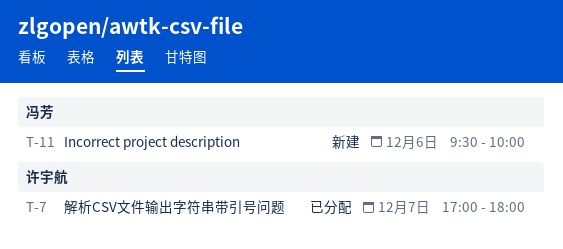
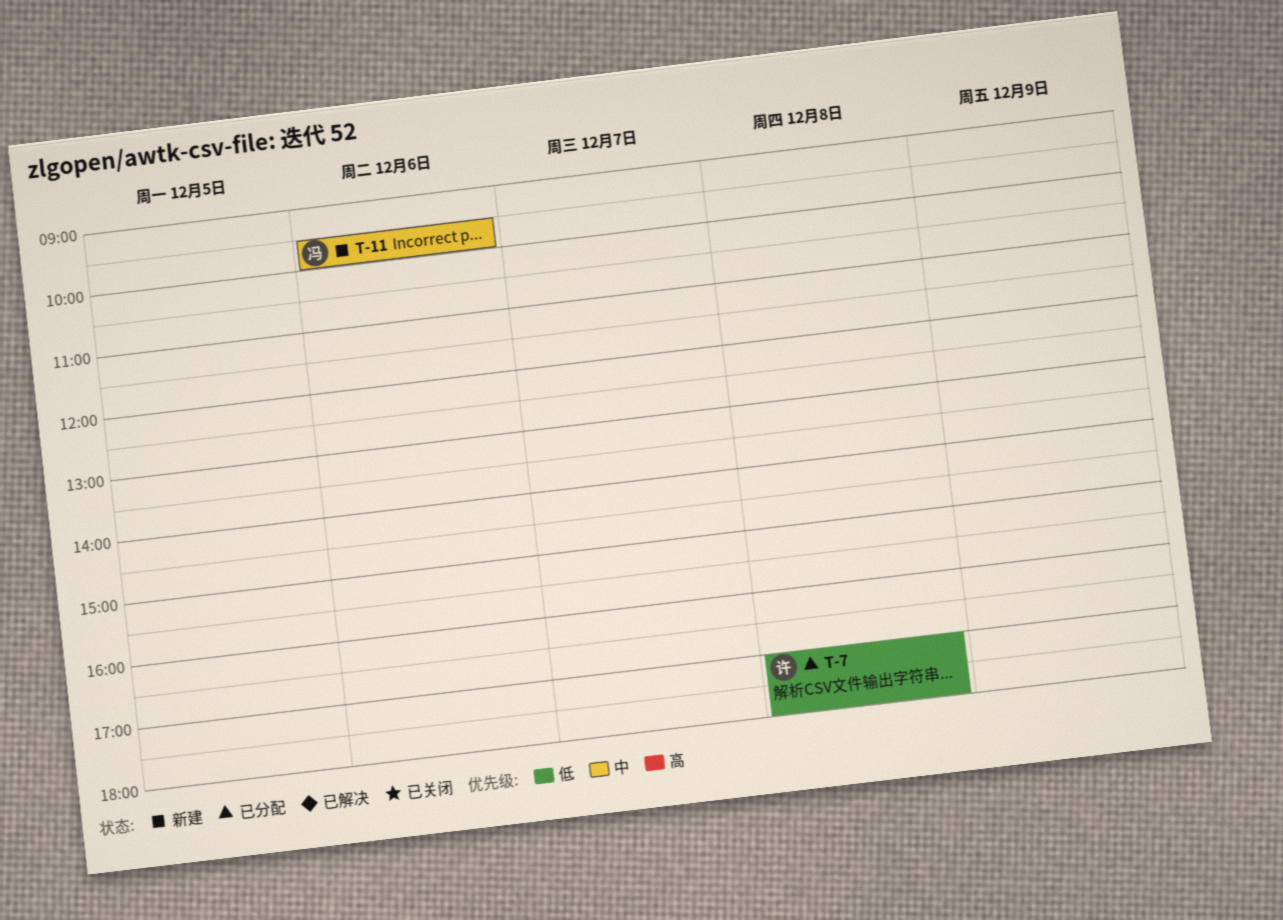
T-7, day: Dec 7 -> Dec 8

